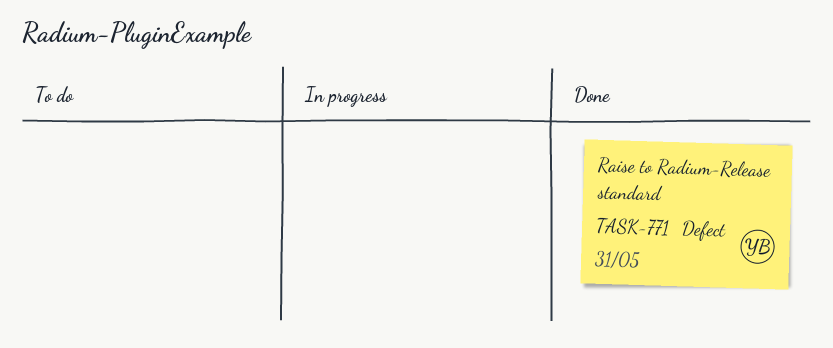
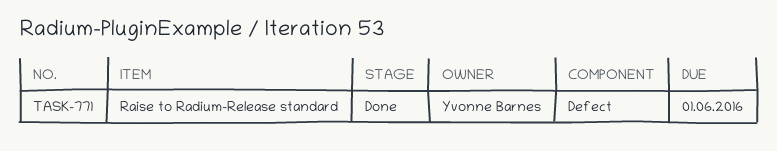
TASK-771, due: May 31 -> Jun 1

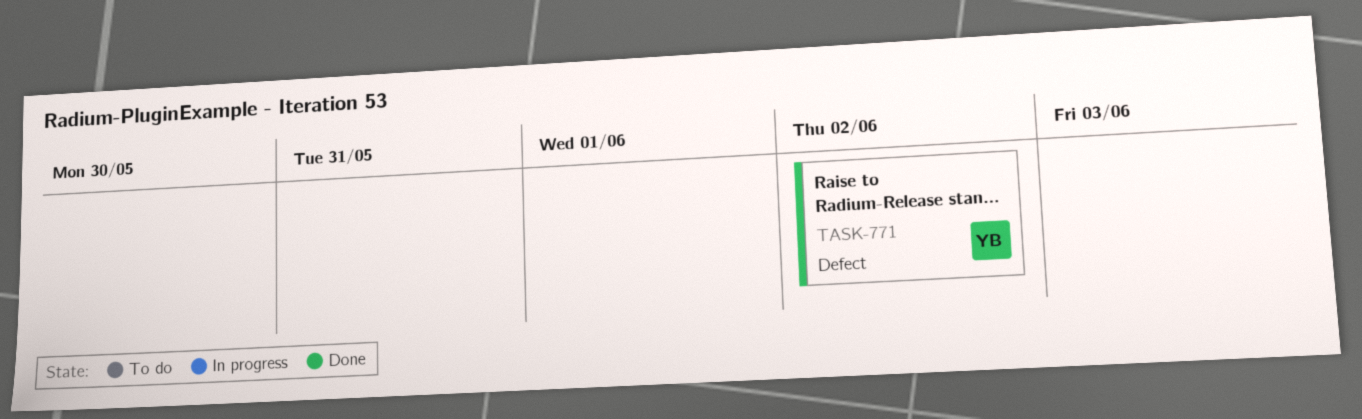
TASK-771, due: Jun 1 -> Jun 2

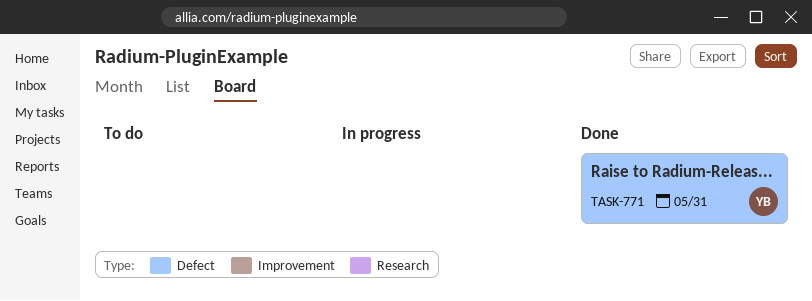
TASK-771, due: Jun 2 -> May 31

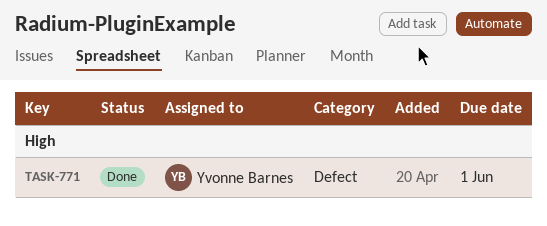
TASK-771, due: May 31 -> Jun 1

